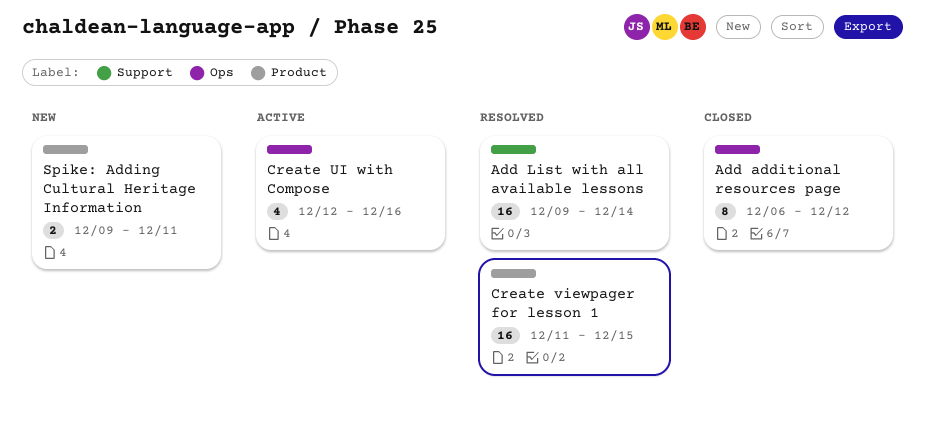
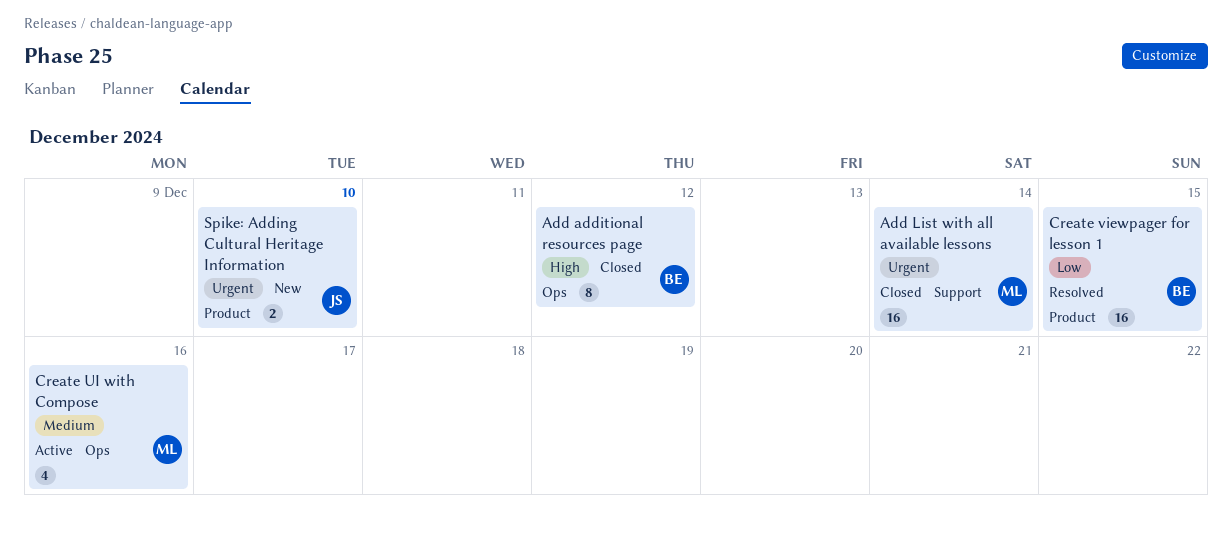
Add List with all available lessons, status: Resolved -> Closed
Spike: Adding Cultural Heritage Information, due: Dec 11 -> Dec 10

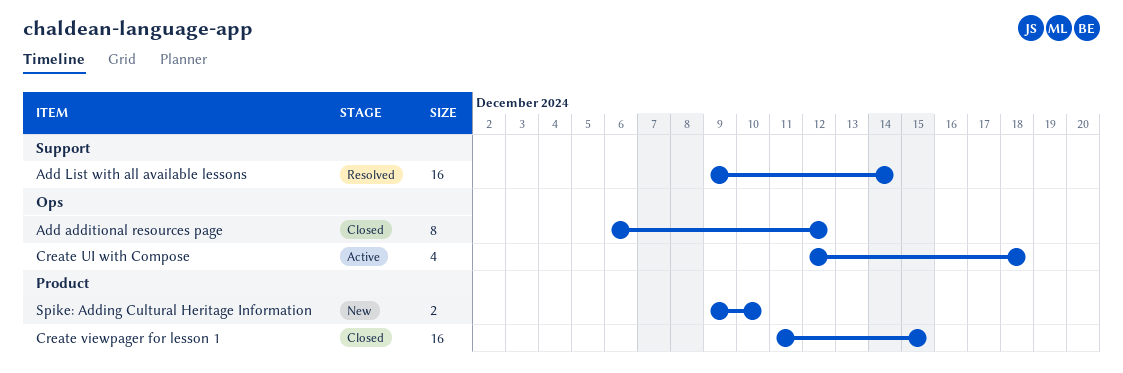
Add List with all available lessons, status: Closed -> Resolved
Create UI with Compose, due: Dec 16 -> Dec 18
Create viewpager for lesson 1, status: Resolved -> Closed

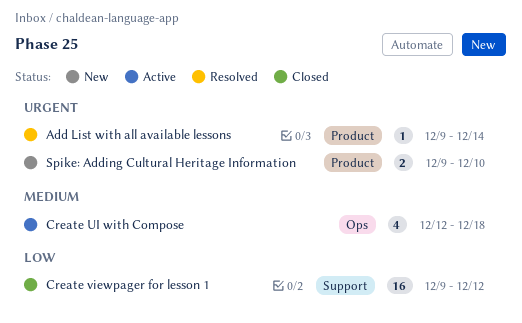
Add additional resources page: present -> none
Add List with all available lessons, label: Support -> Product
Add List with all available lessons, estimate: 16 -> 1
Create viewpager for lesson 1, label: Product -> Support
Create viewpager for lesson 1, start: Dec 11 -> Dec 9
Create viewpager for lesson 1, due: Dec 15 -> Dec 12

